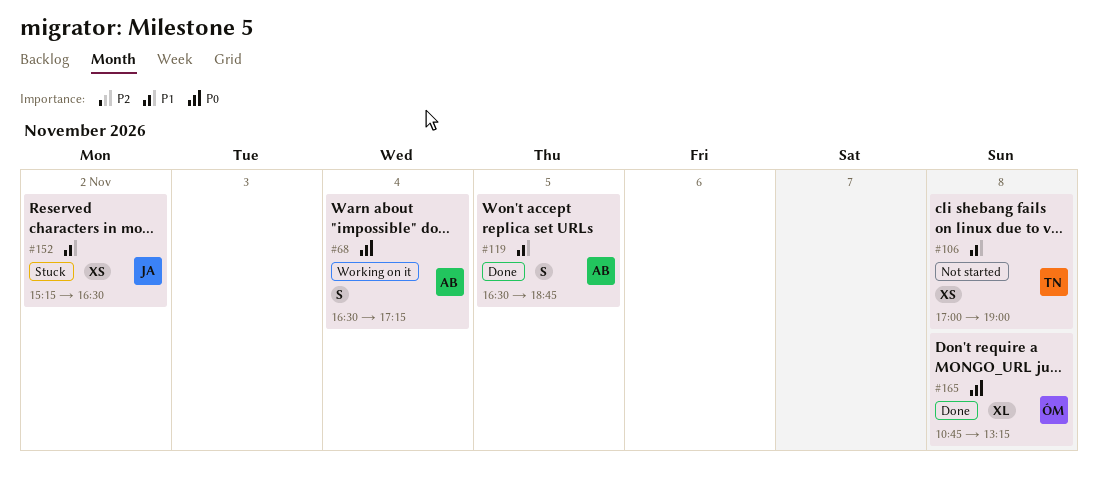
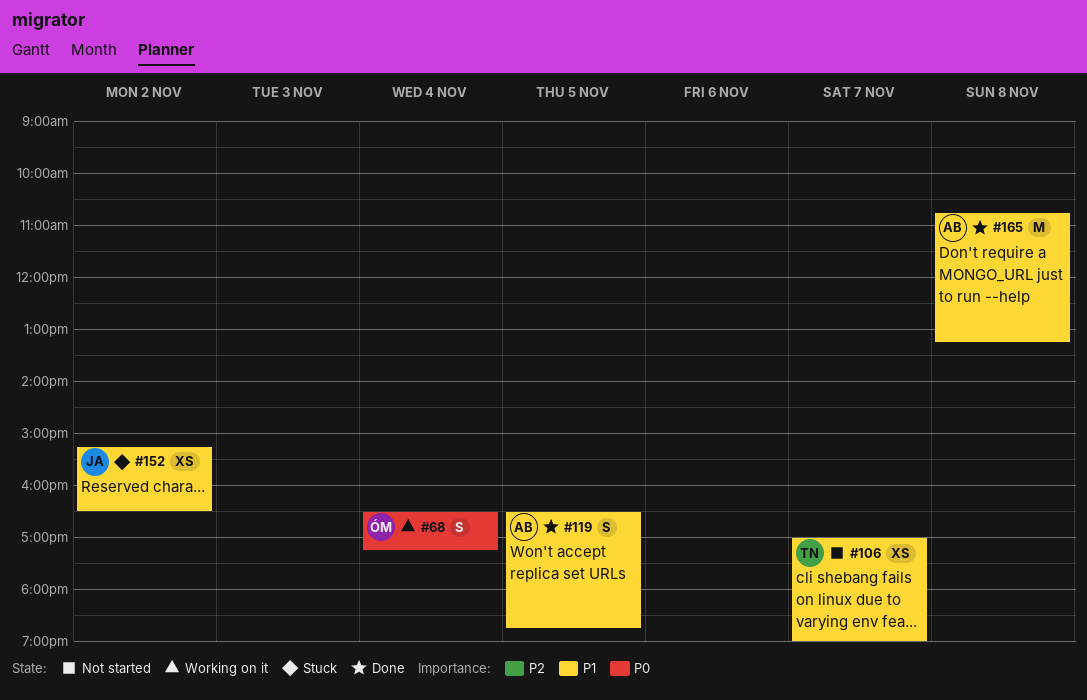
#68, owner: AB -> ÓM
#106, day: Nov 8 -> Nov 7
#165, owner: ÓM -> AB
#165, priority: P0 -> P1
#165, estimate: XL -> M

